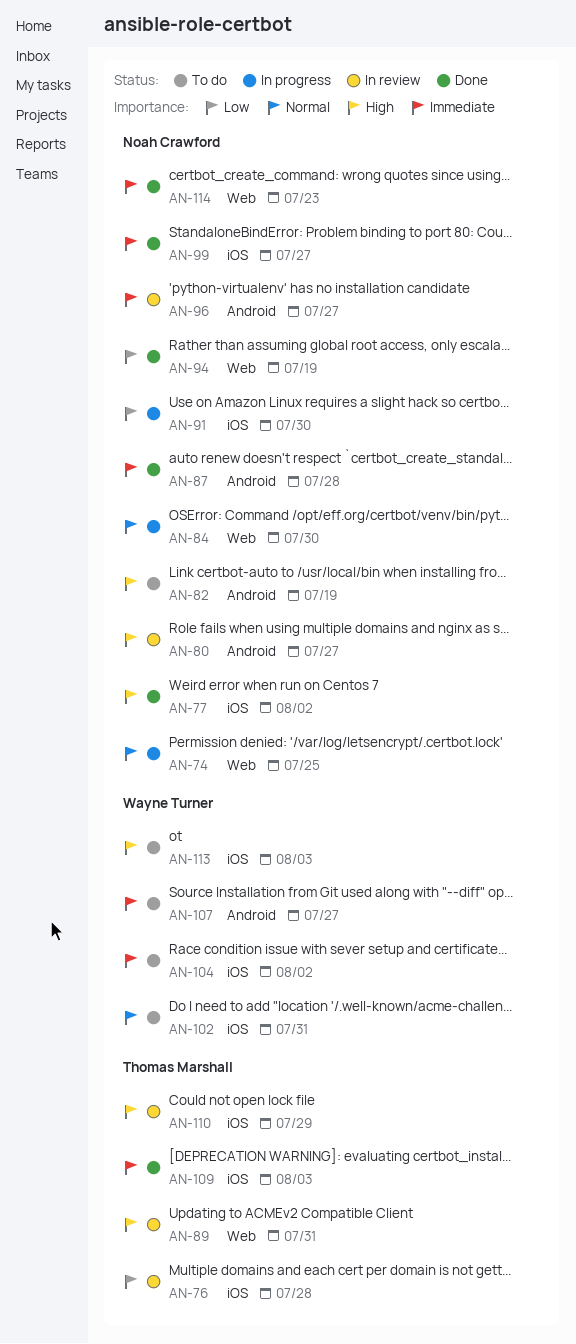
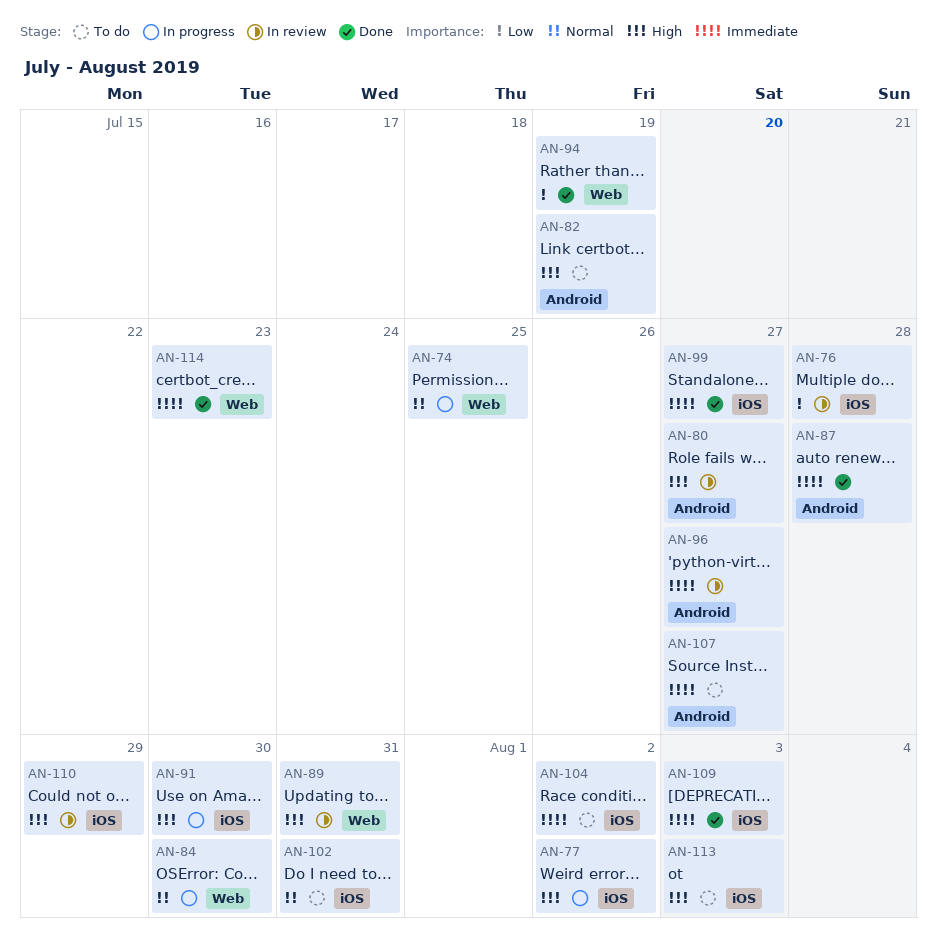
AN-77, status: Done -> In progress
AN-91, priority: Low -> High

